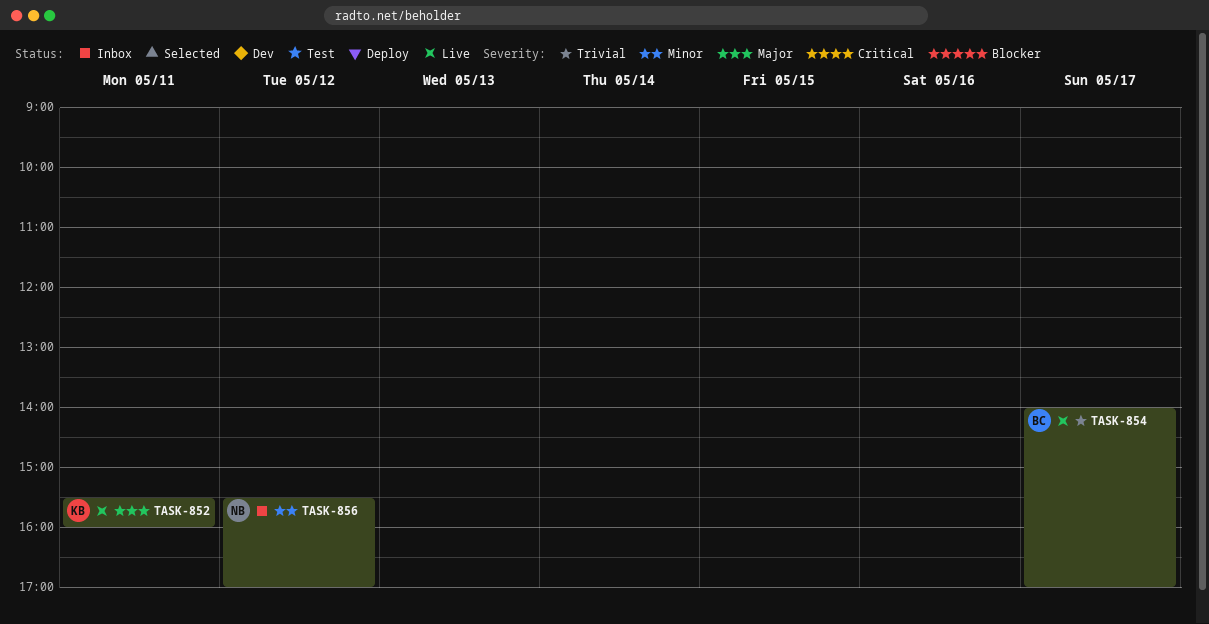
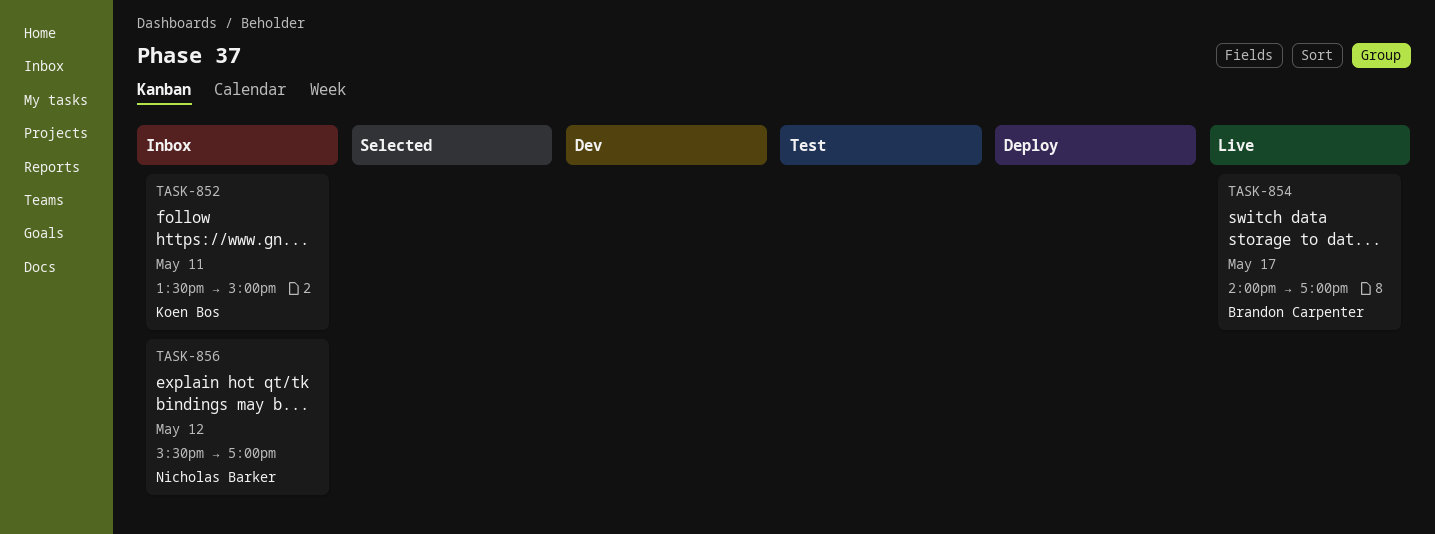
TASK-852, status: Live -> Inbox
TASK-852, begins: 15:30 -> 13:30
TASK-852, ends: 16:00 -> 15:00

